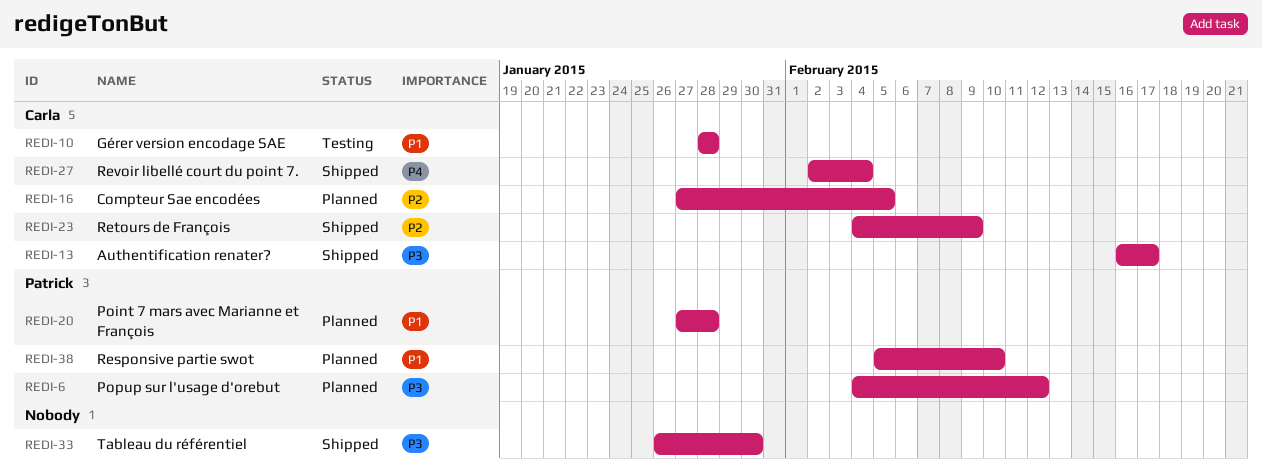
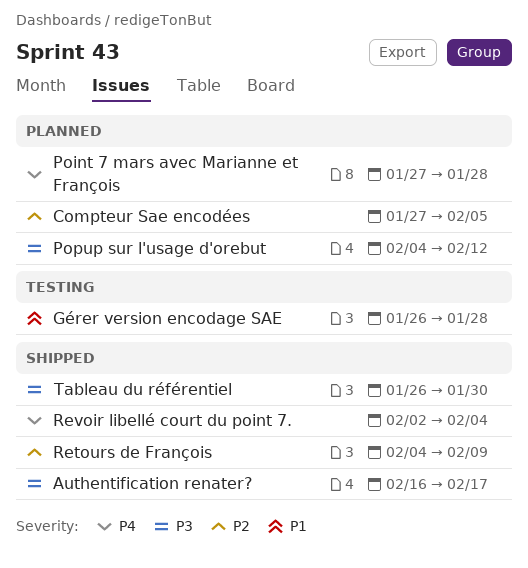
Gérer version encodage SAE, start: Jan 28 -> Jan 26
Point 7 mars avec Marianne et François, priority: P1 -> P4
Responsive partie swot: present -> none

